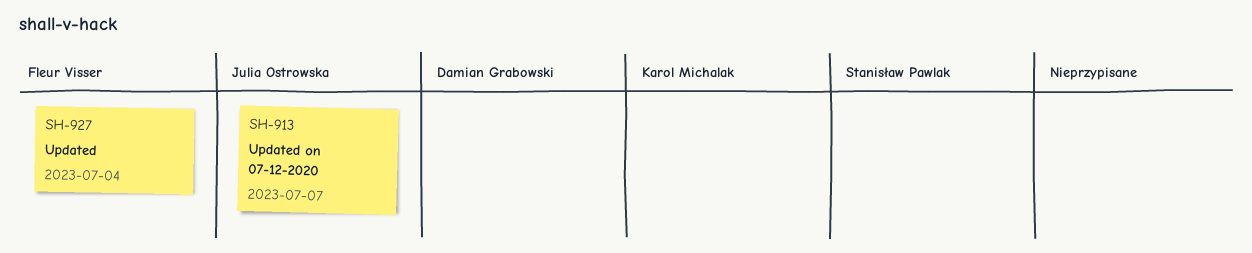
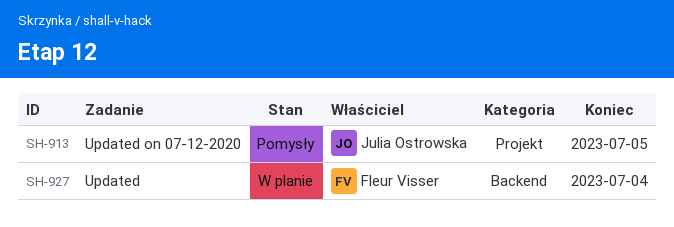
SH-913, due: Jul 7 -> Jul 5

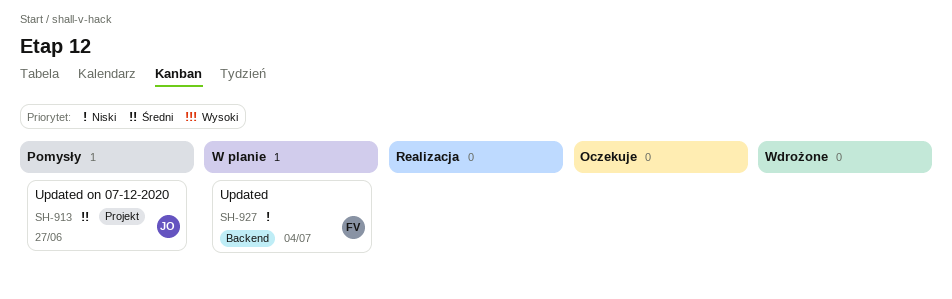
SH-913, due: Jul 5 -> Jun 27

